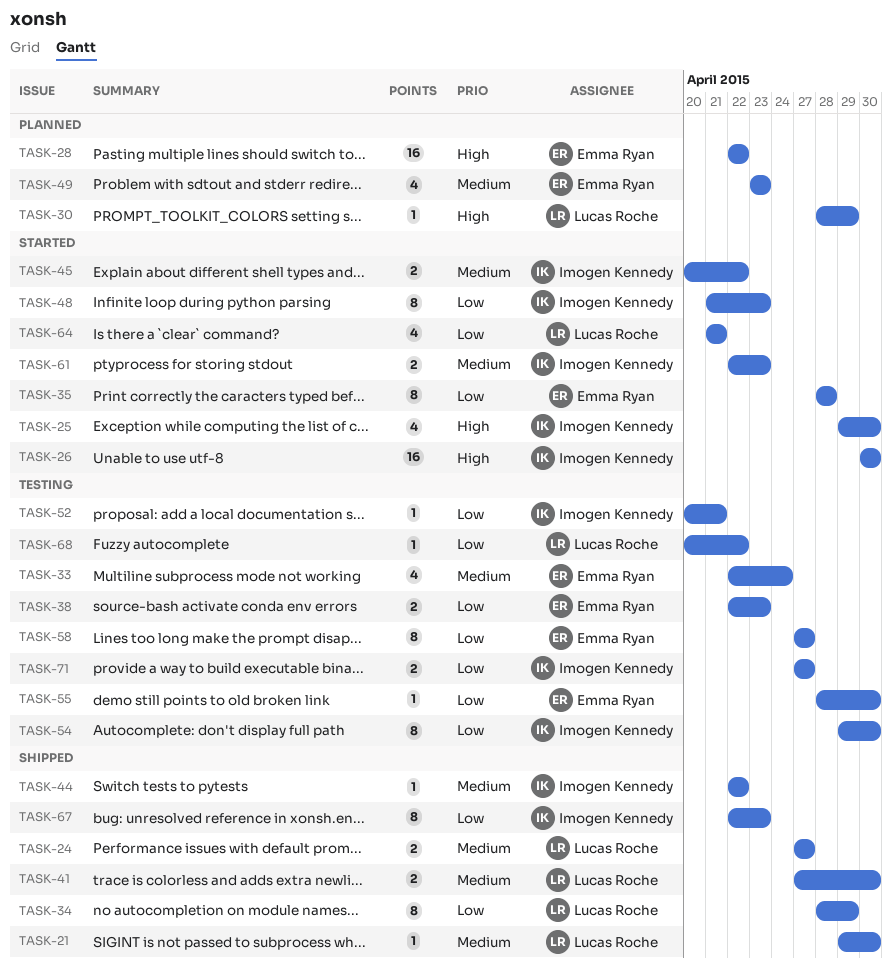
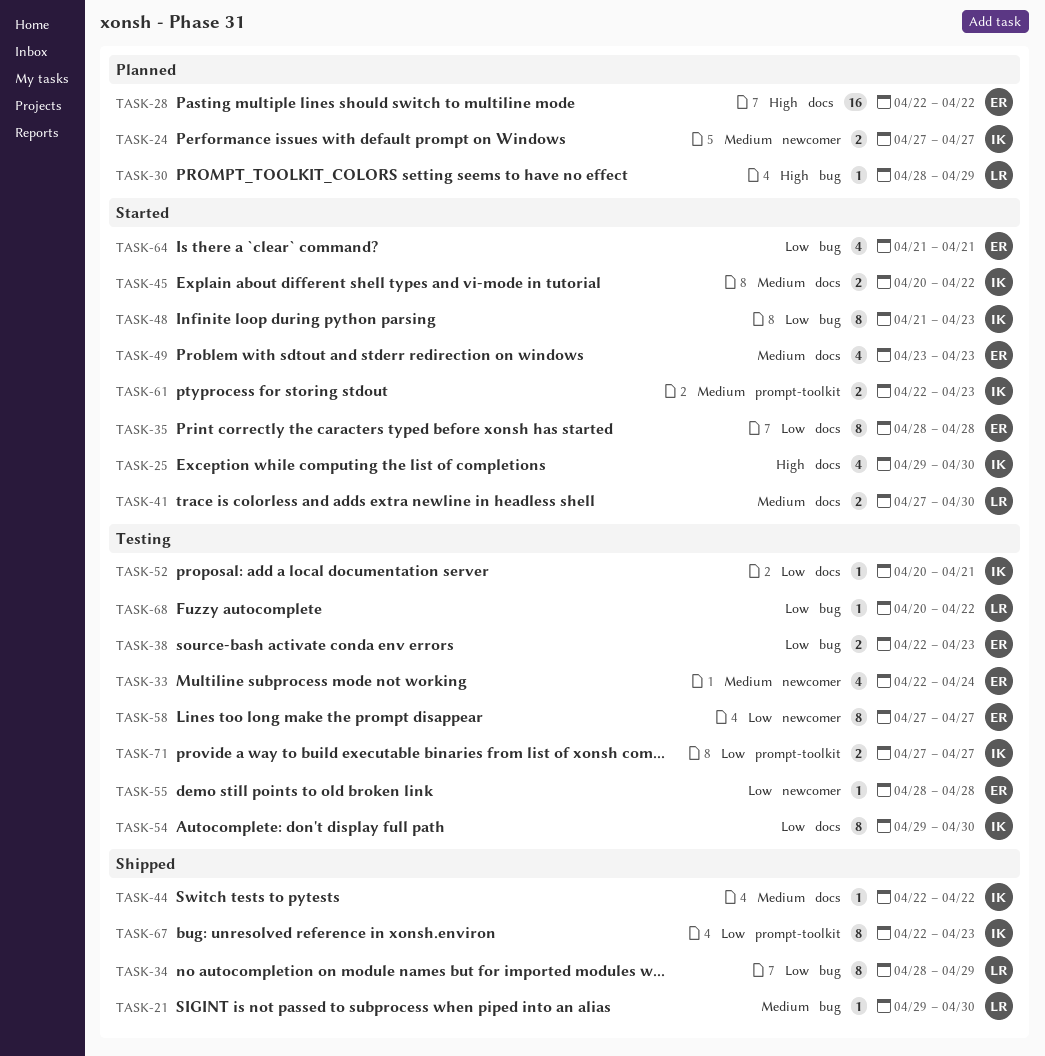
TASK-24, status: Shipped -> Planned
TASK-24, owner: Lucas Roche -> Imogen Kennedy
TASK-26: present -> none
TASK-41, status: Shipped -> Started
TASK-49, status: Planned -> Started
TASK-55, due: Apr 30 -> Apr 28
TASK-64, owner: Lucas Roche -> Emma Ryan

